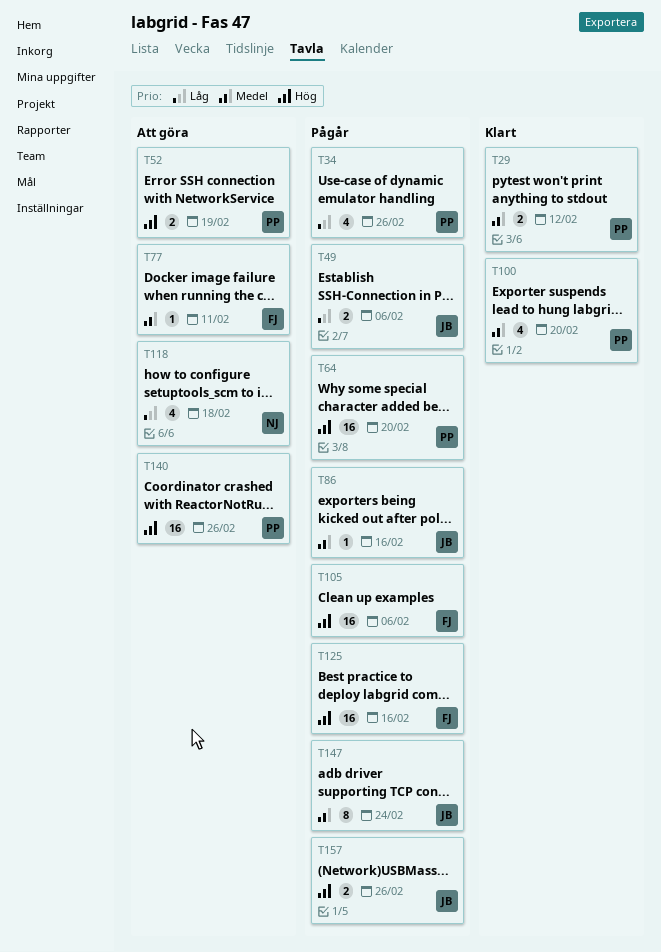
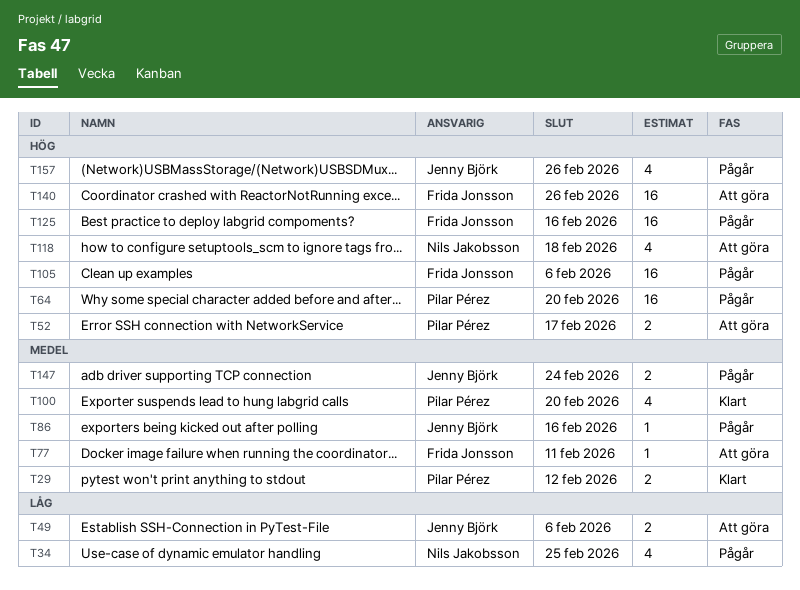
T34, owner: Pilar Pérez -> Nils Jakobsson
T34, due: Feb 26 -> Feb 25
T49, status: Pågår -> Att göra
T52, due: Feb 19 -> Feb 17
T118, priority: Låg -> Hög
T140, owner: Pilar Pérez -> Frida Jonsson
T147, estimate: 8 -> 2
T157, estimate: 2 -> 4

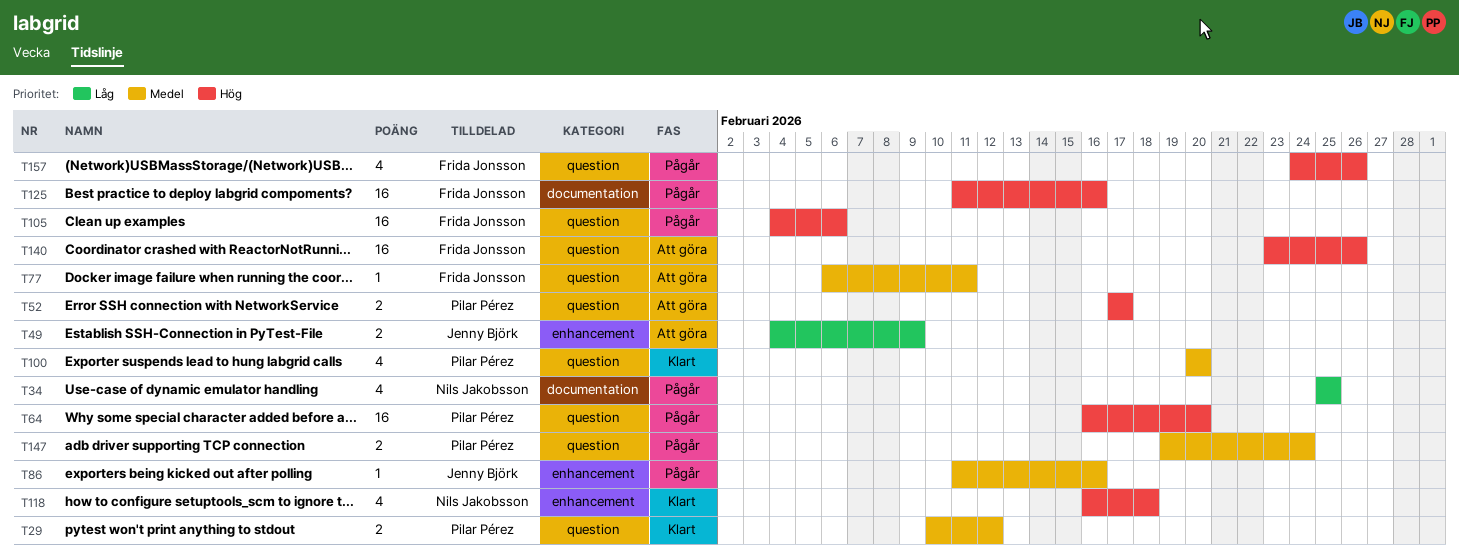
T49, due: Feb 6 -> Feb 9
T118, status: Att göra -> Klart
T147, owner: Jenny Björk -> Pilar Pérez
T157, owner: Jenny Björk -> Frida Jonsson

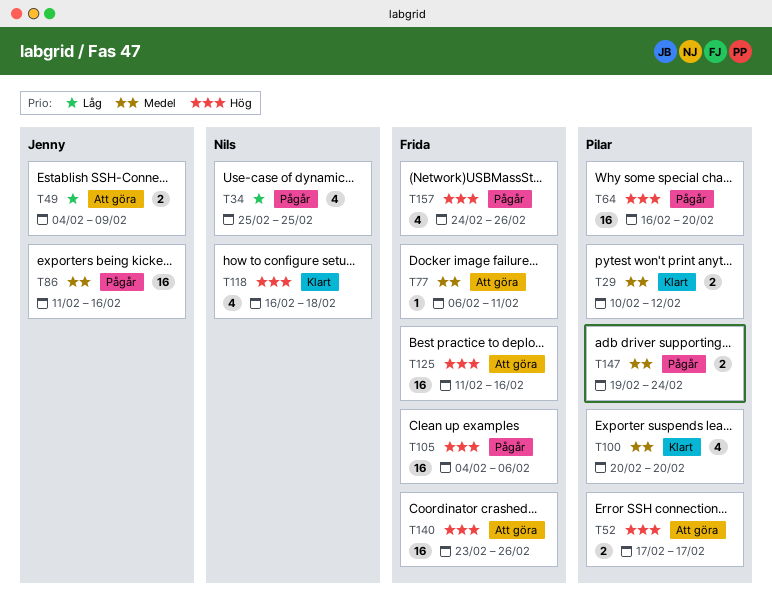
T86, estimate: 1 -> 16
T125, status: Pågår -> Att göra

